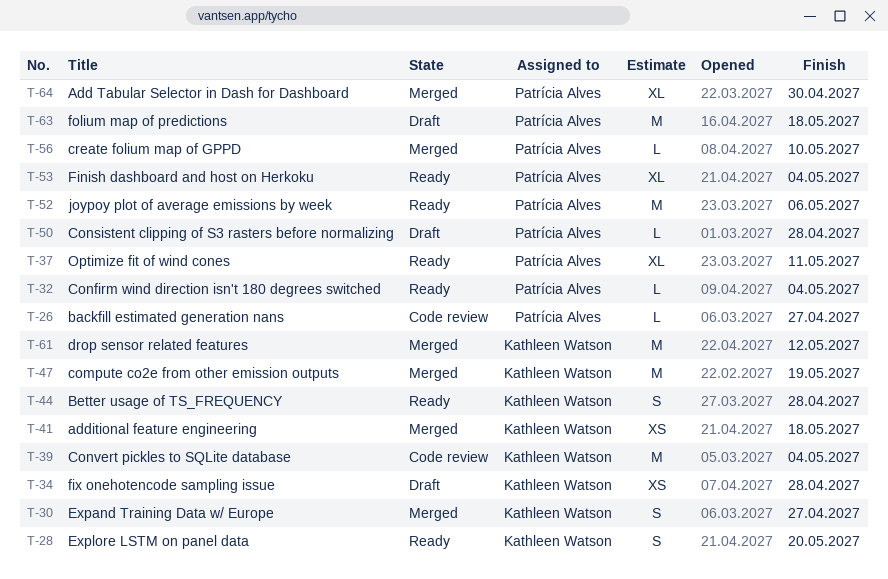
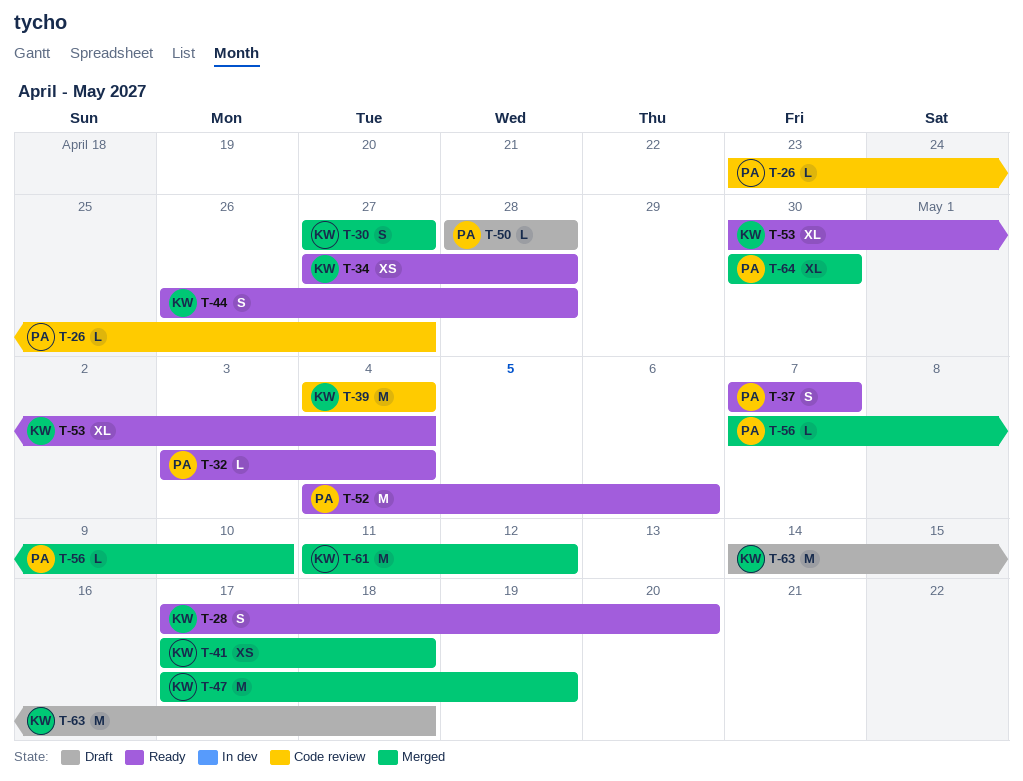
T-34, status: Draft -> Ready
T-37, estimate: XL -> S
T-37, due: May 11 -> May 7
T-53, owner: Patrícia Alves -> Kathleen Watson
T-63, owner: Patrícia Alves -> Kathleen Watson

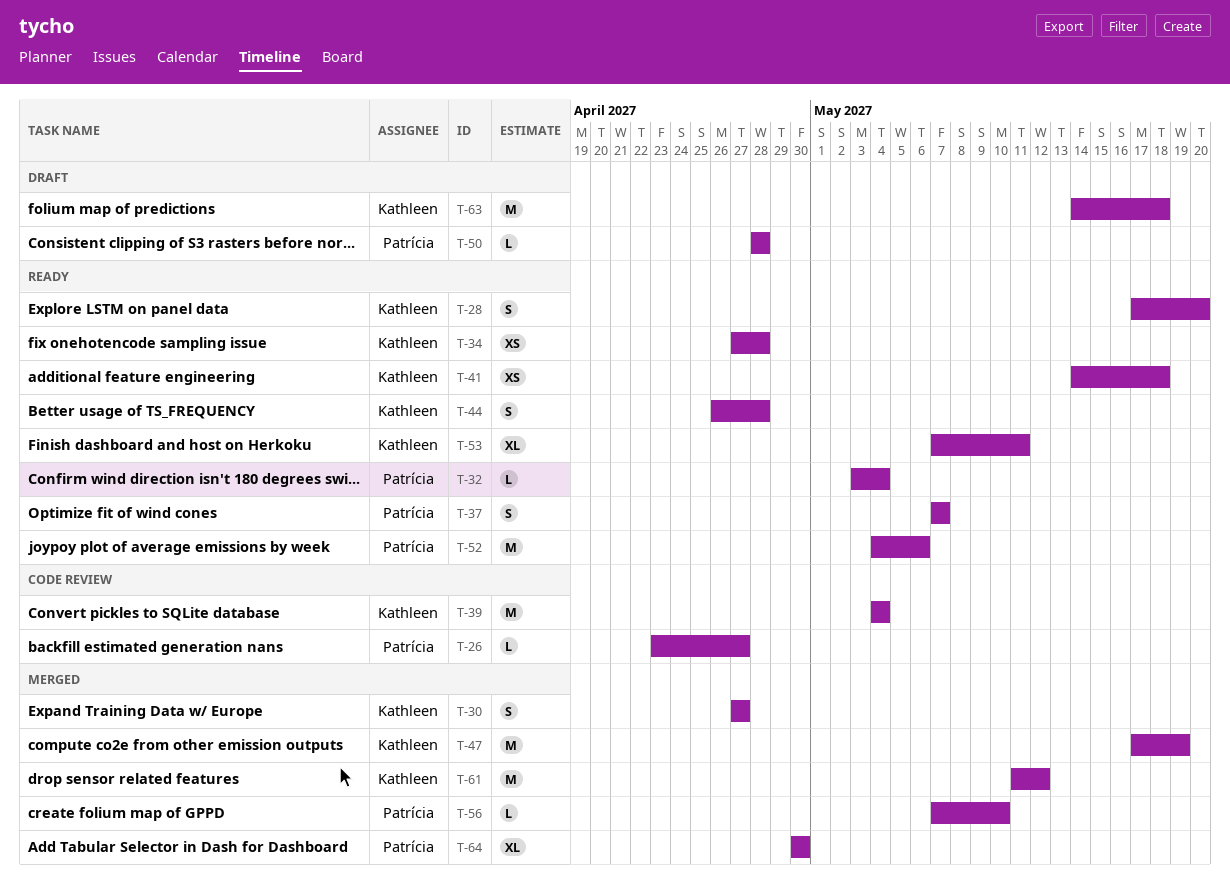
T-41, status: Merged -> Ready
T-41, start: May 17 -> May 14
T-53, start: Apr 30 -> May 7
T-53, due: May 4 -> May 11

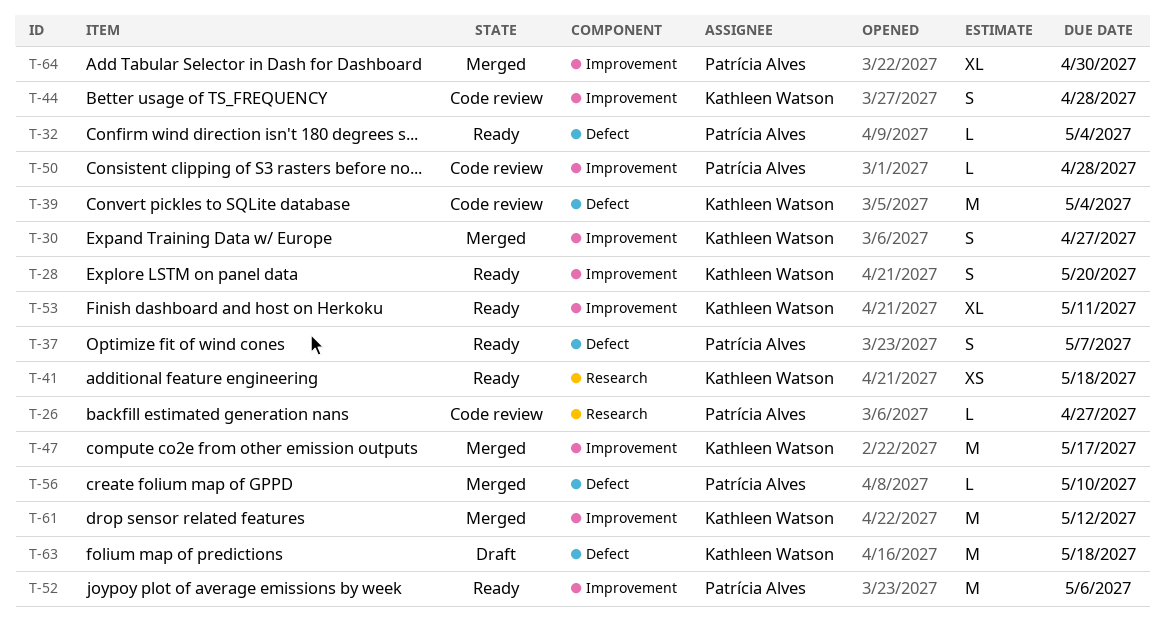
T-34: present -> none
T-44, status: Ready -> Code review
T-47, due: May 19 -> May 17
T-50, status: Draft -> Code review

